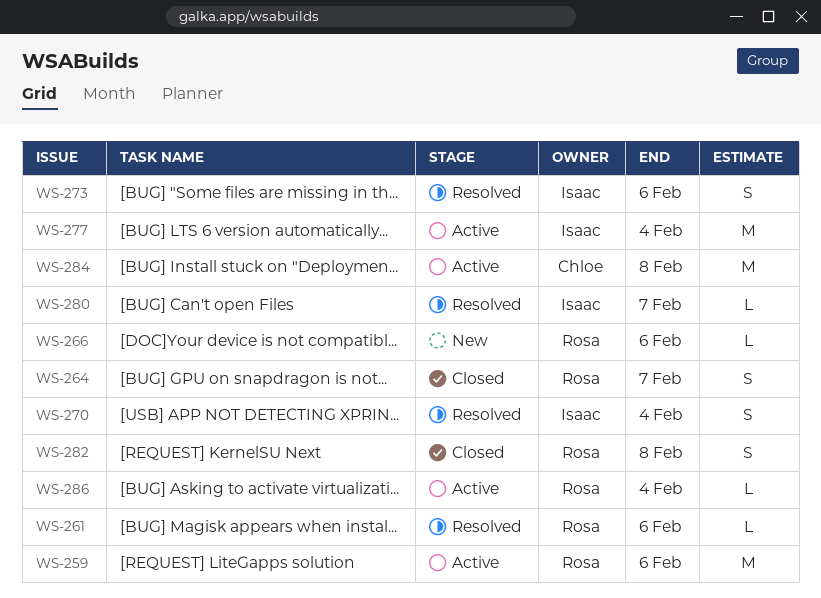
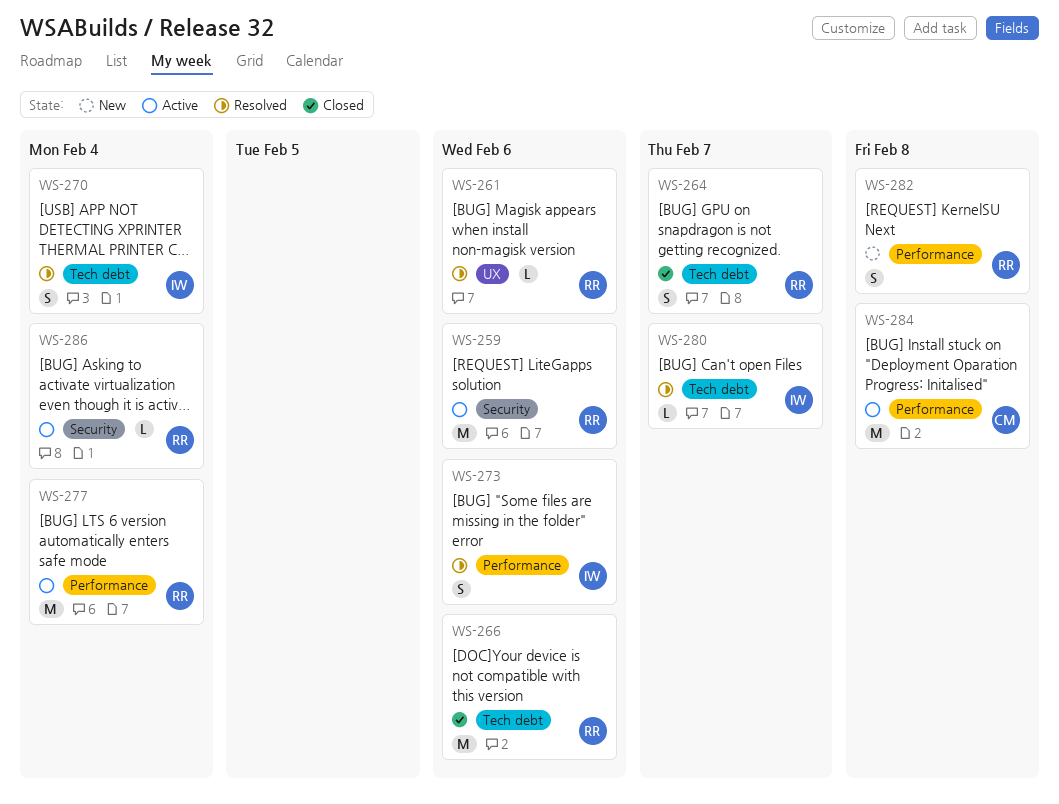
WS-266, status: New -> Closed
WS-266, estimate: L -> M
WS-277, owner: Isaac -> Rosa
WS-282, status: Closed -> New

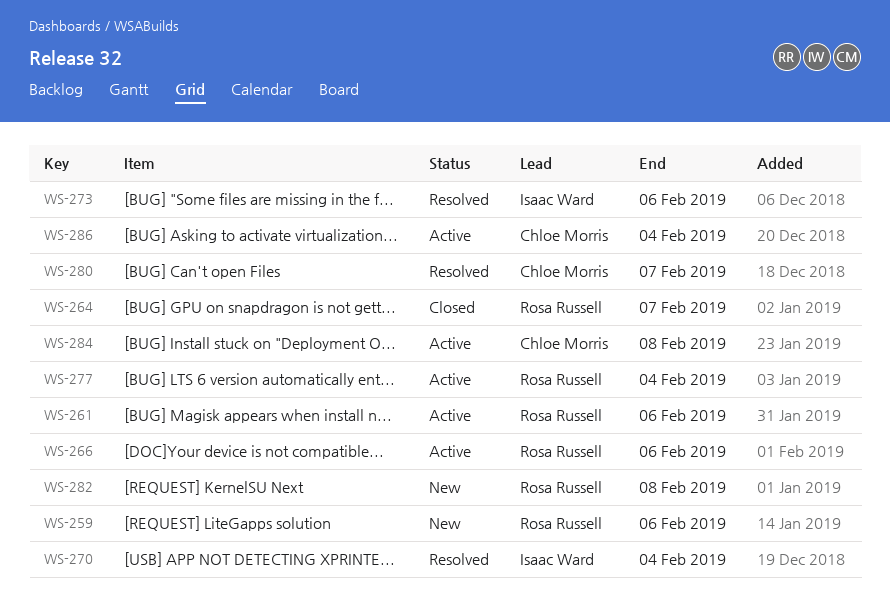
WS-259, status: Active -> New
WS-261, status: Resolved -> Active
WS-266, status: Closed -> Active
WS-280, owner: Isaac Ward -> Chloe Morris
WS-286, owner: Rosa Russell -> Chloe Morris

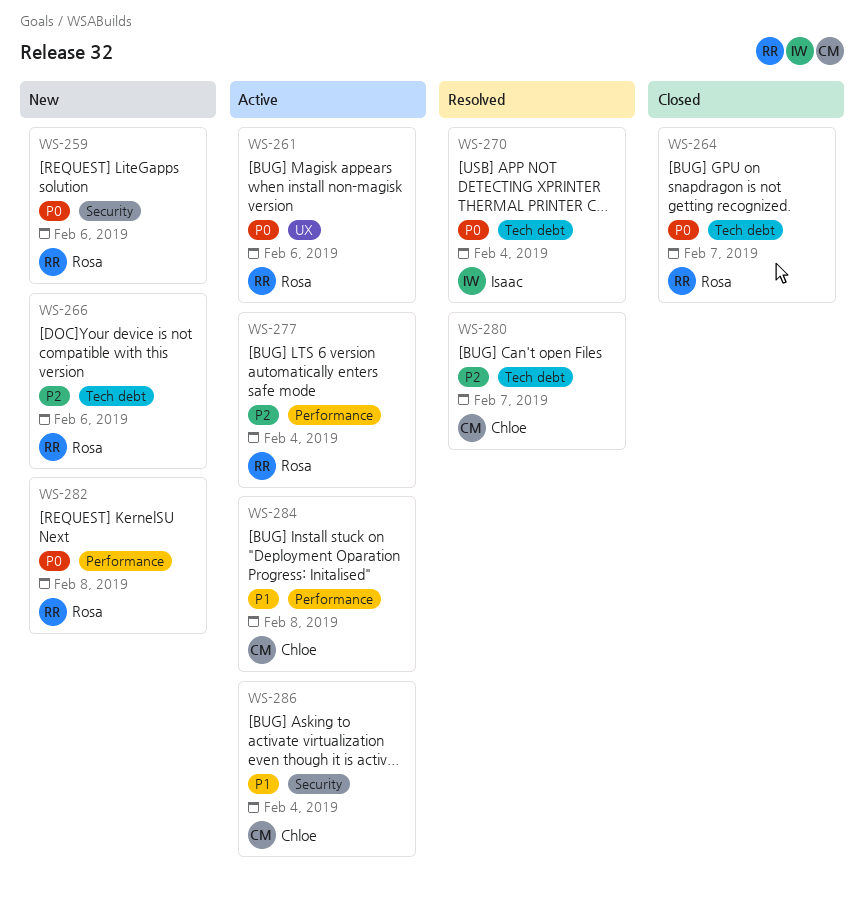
WS-266, status: Active -> New
WS-273: present -> none

